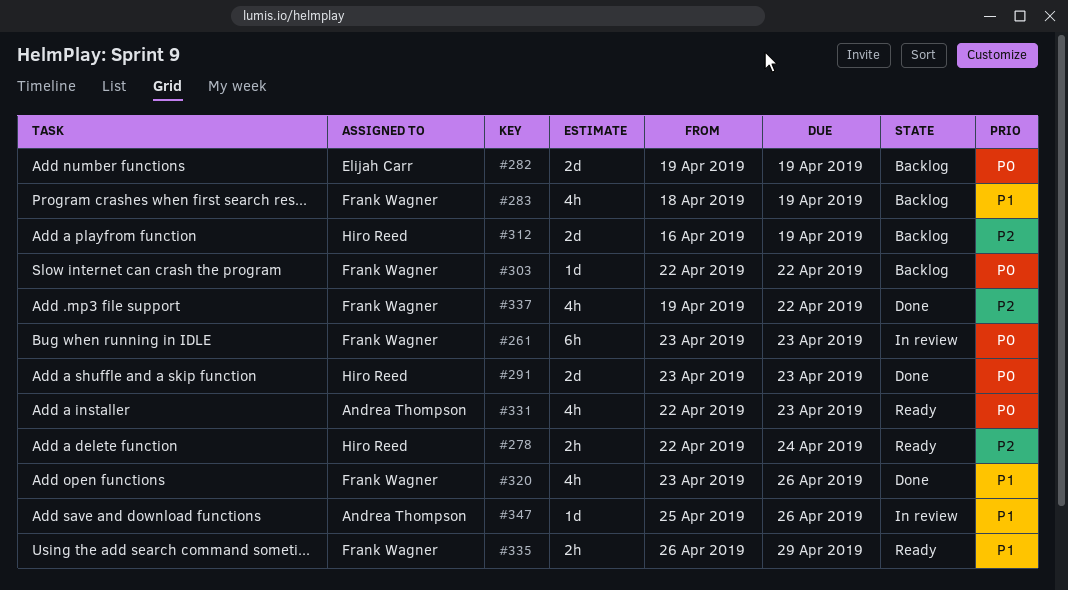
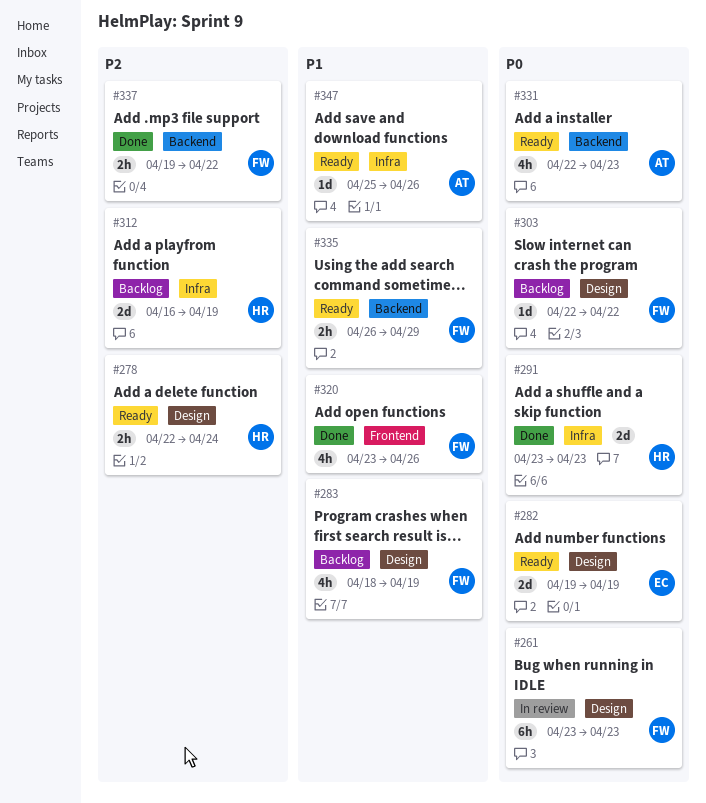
#282, status: Backlog -> Ready
#337, estimate: 4h -> 2h
#347, status: In review -> Ready

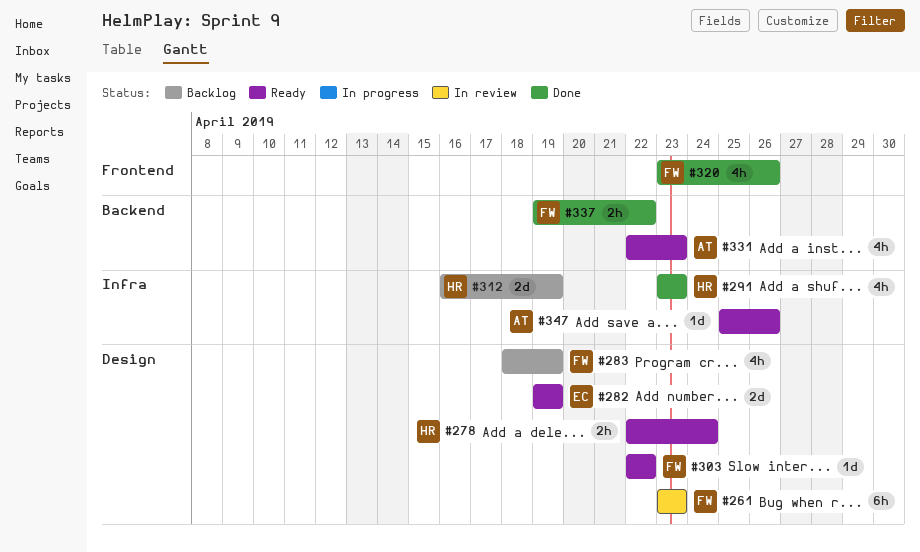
#291, estimate: 2d -> 4h
#303, status: Backlog -> Ready
#335: present -> none

